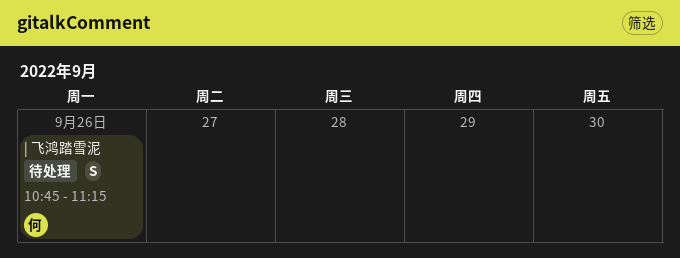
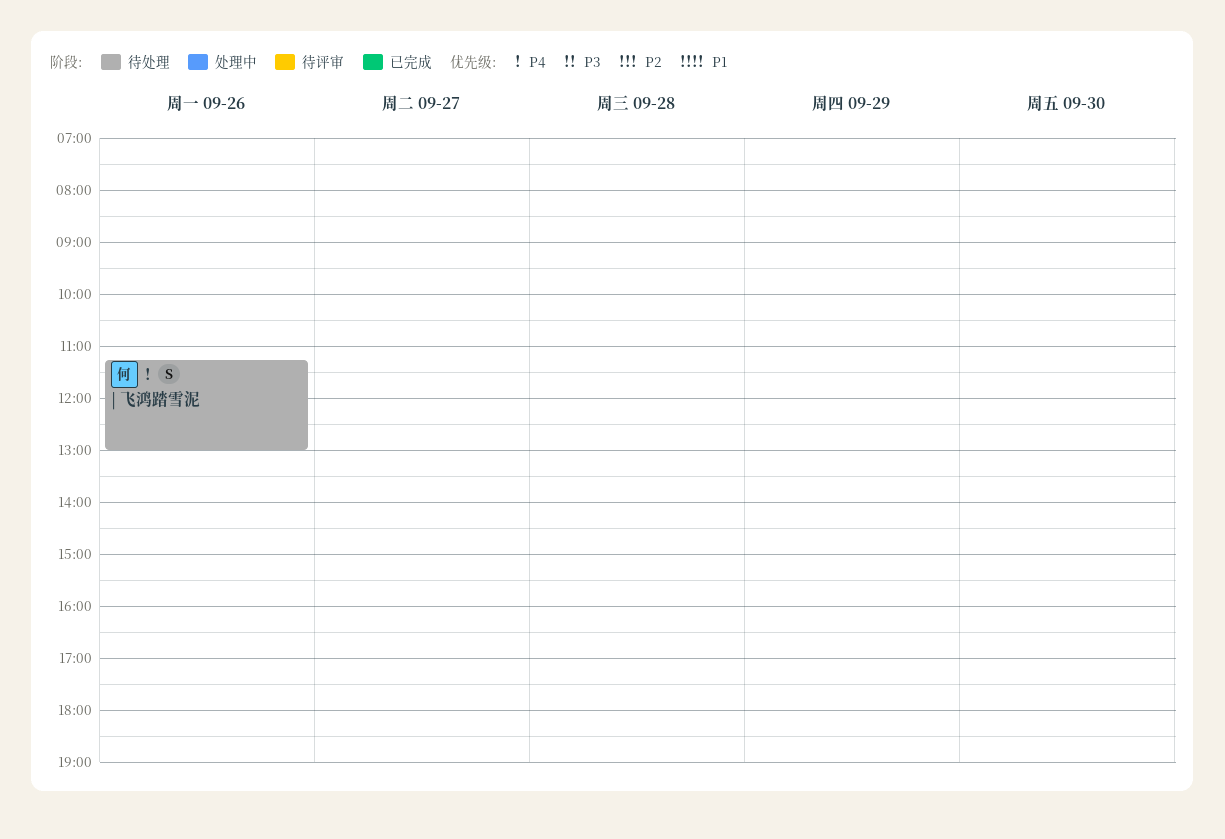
| 飞鸿踏雪泥, begins: 10:45 -> 11:15
| 飞鸿踏雪泥, ends: 11:15 -> 13:00

